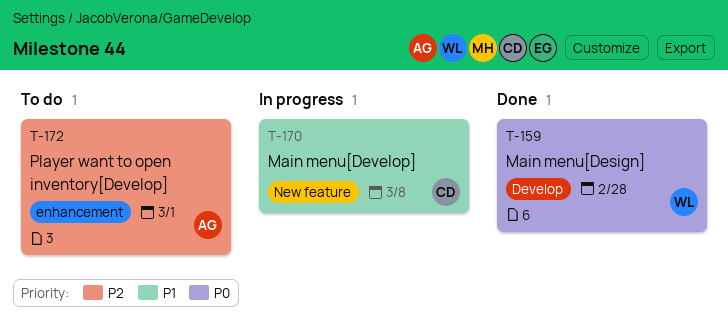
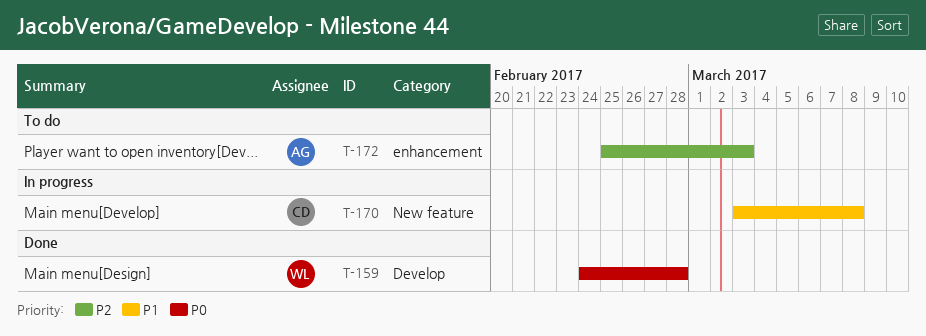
T-172, due: Mar 1 -> Mar 3

